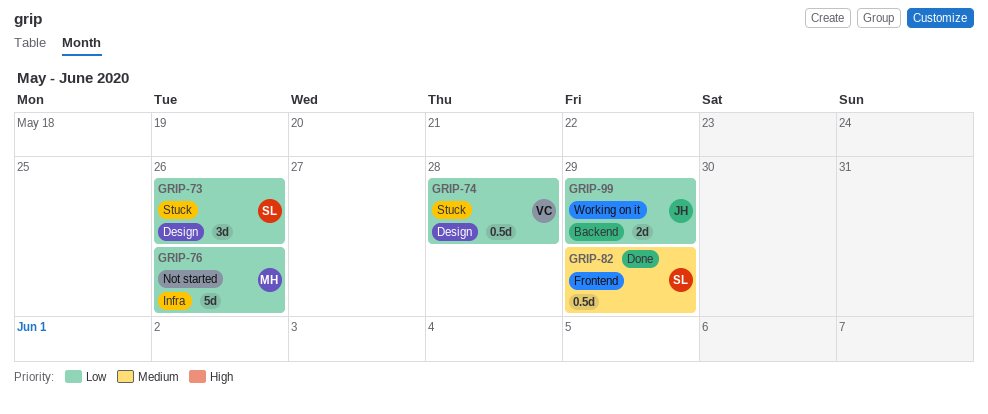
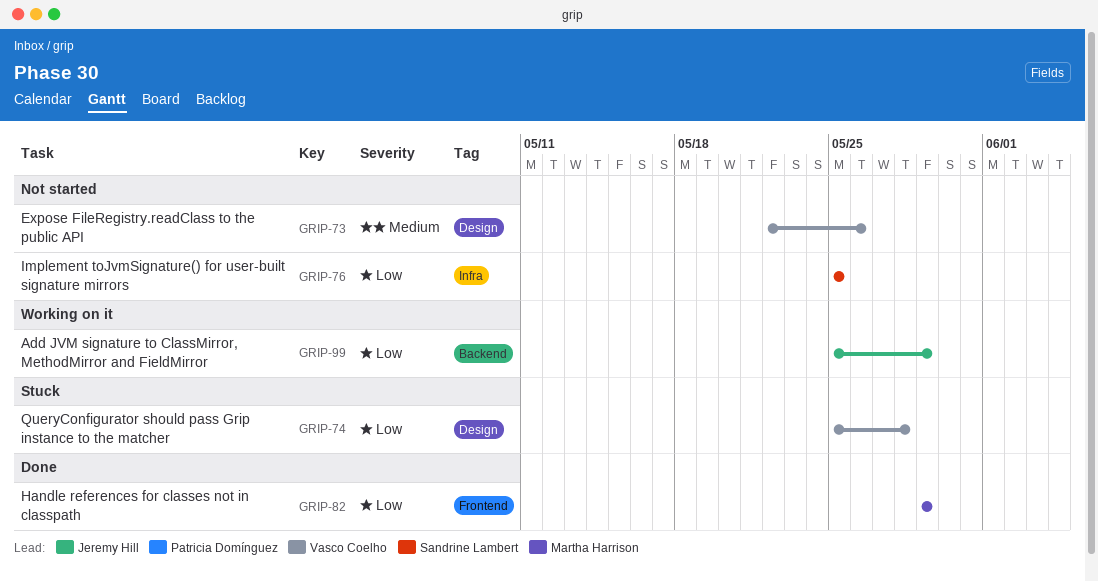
GRIP-73, status: Stuck -> Not started
GRIP-73, owner: Sandrine Lambert -> Vasco Coelho
GRIP-73, priority: Low -> Medium
GRIP-76, owner: Martha Harrison -> Sandrine Lambert
GRIP-76, due: May 26 -> May 25
GRIP-82, owner: Sandrine Lambert -> Martha Harrison
GRIP-82, priority: Medium -> Low

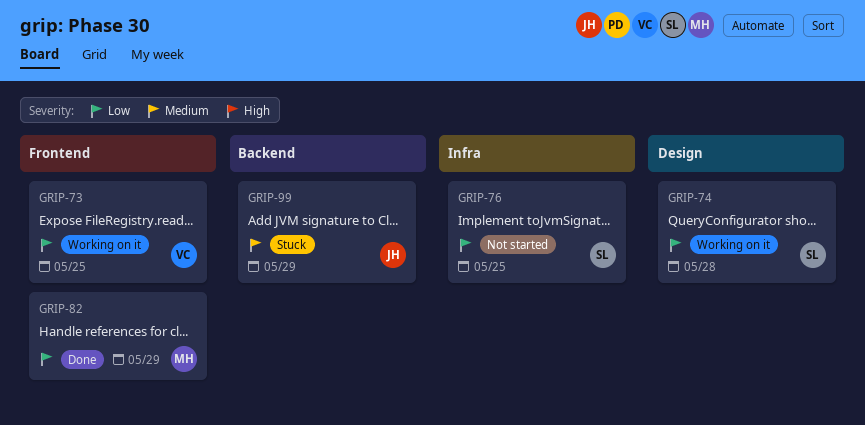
GRIP-73, status: Not started -> Working on it
GRIP-73, priority: Medium -> Low
GRIP-73, label: Design -> Frontend
GRIP-73, due: May 26 -> May 25
GRIP-74, status: Stuck -> Working on it
GRIP-74, owner: Vasco Coelho -> Sandrine Lambert
GRIP-99, status: Working on it -> Stuck
GRIP-99, priority: Low -> Medium

